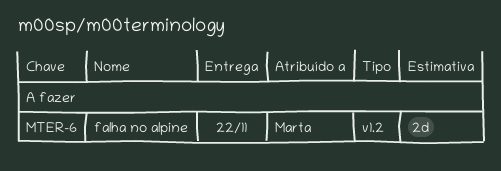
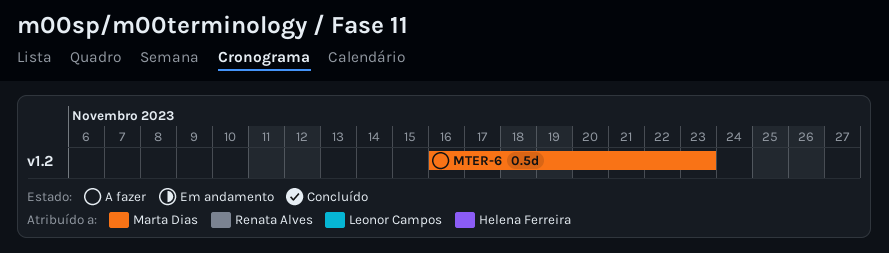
MTER-6, estimate: 2d -> 0.5d
MTER-6, due: Nov 22 -> Nov 23

